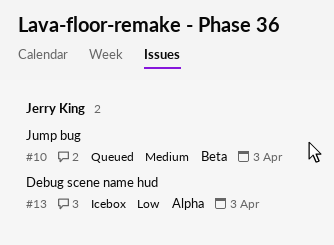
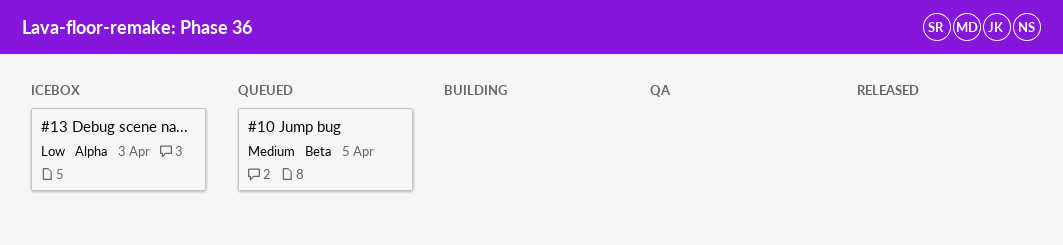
#10, due: Apr 3 -> Apr 5

